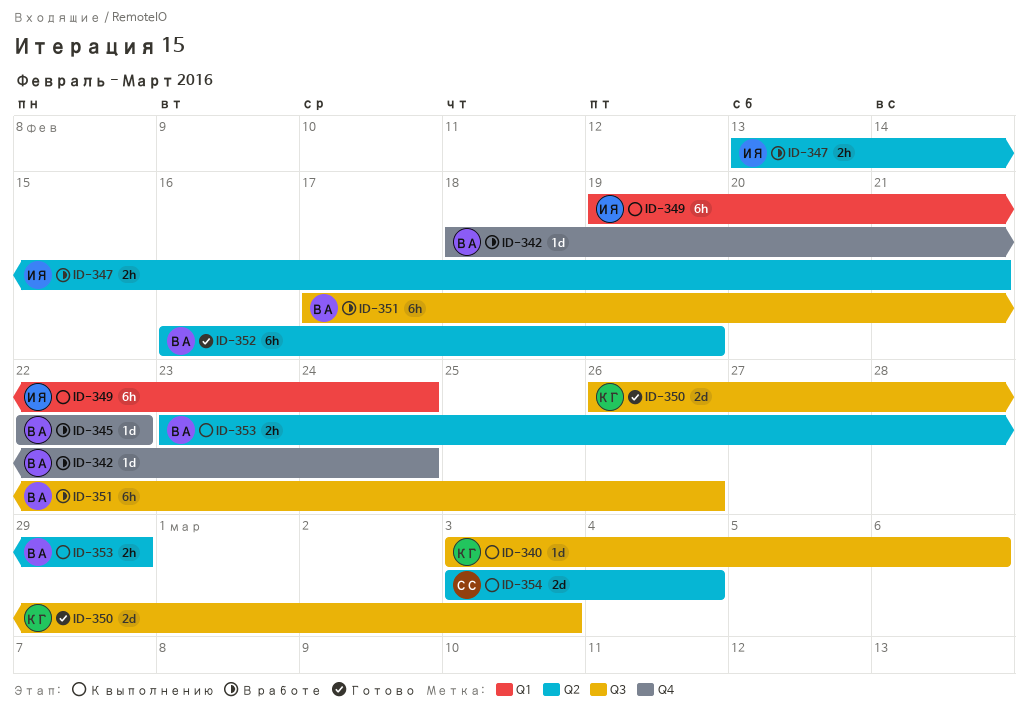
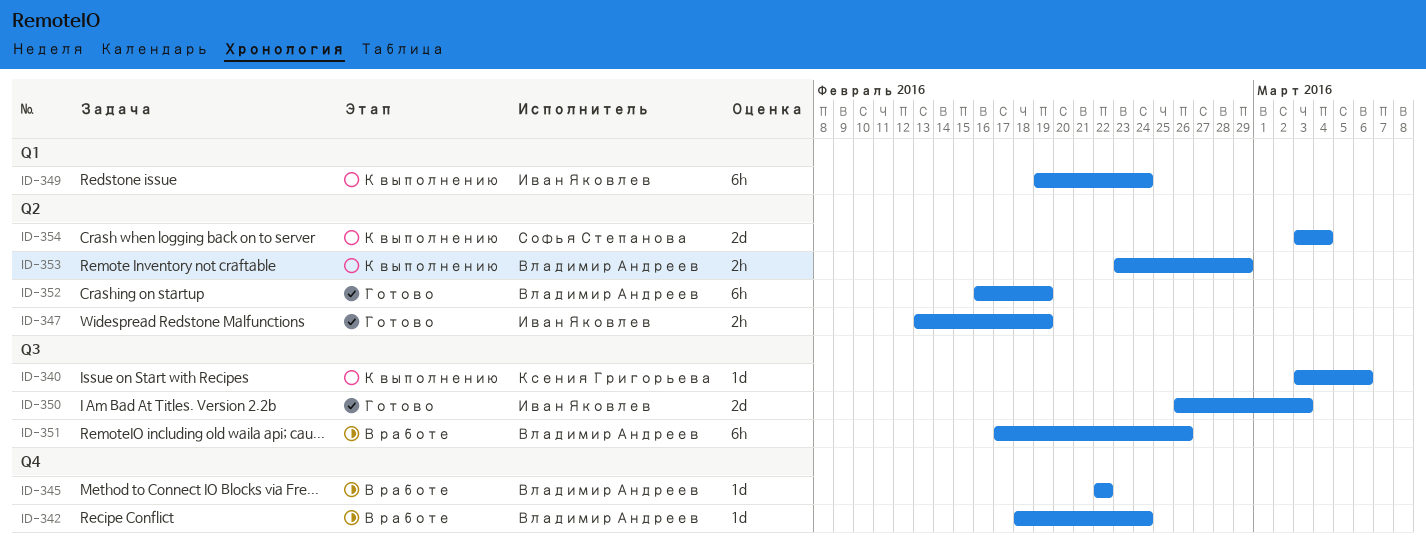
ID-347, status: В работе -> Готово
ID-347, due: Feb 21 -> Feb 19
ID-350, owner: Ксения Григорьева -> Иван Яковлев

